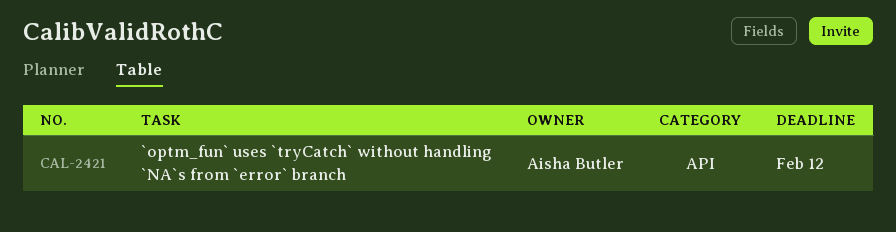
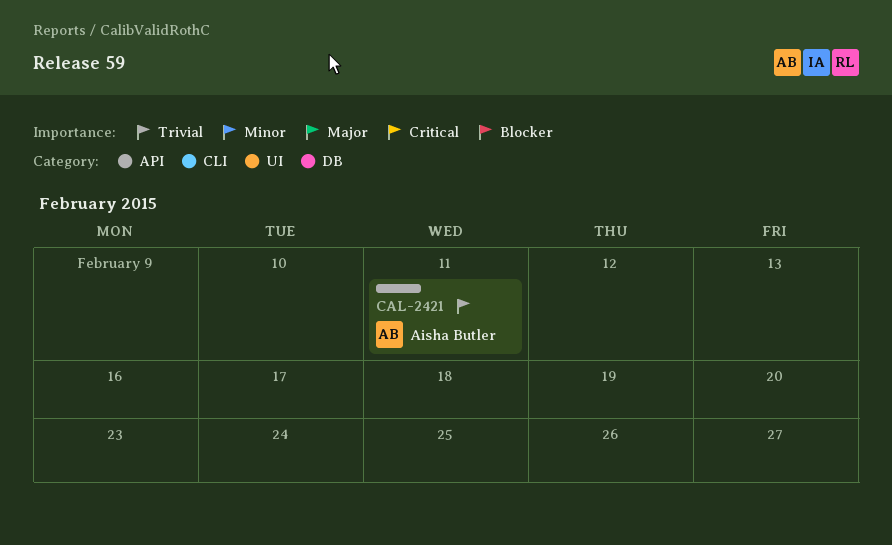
CAL-2421, due: Feb 12 -> Feb 11

